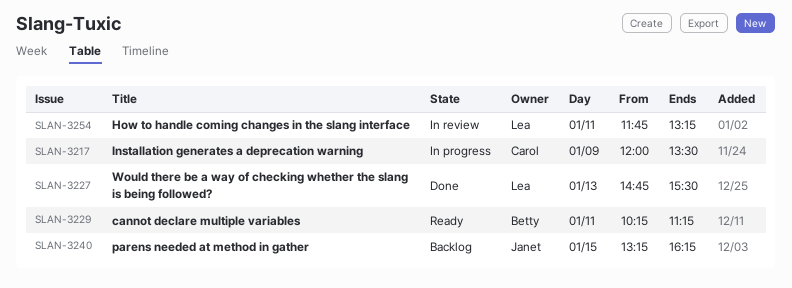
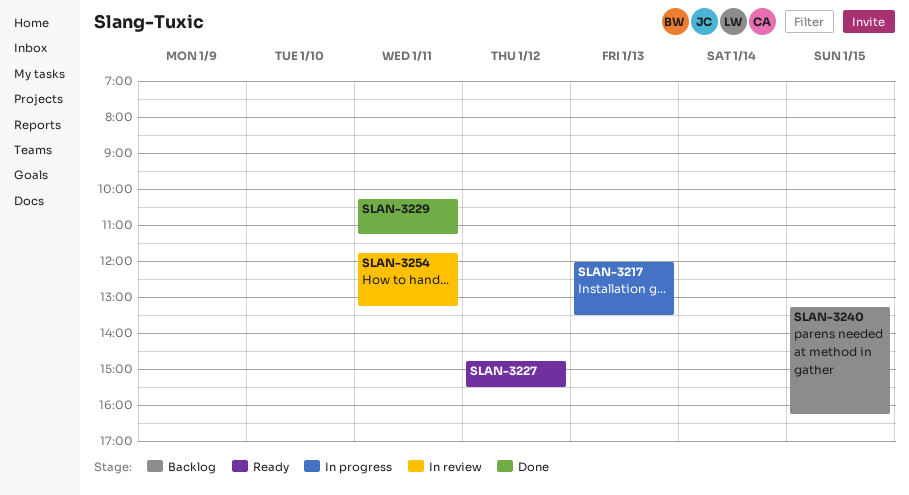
SLAN-3217, day: Jan 9 -> Jan 13
SLAN-3227, status: Done -> Ready
SLAN-3227, day: Jan 13 -> Jan 12
SLAN-3229, status: Ready -> Done

